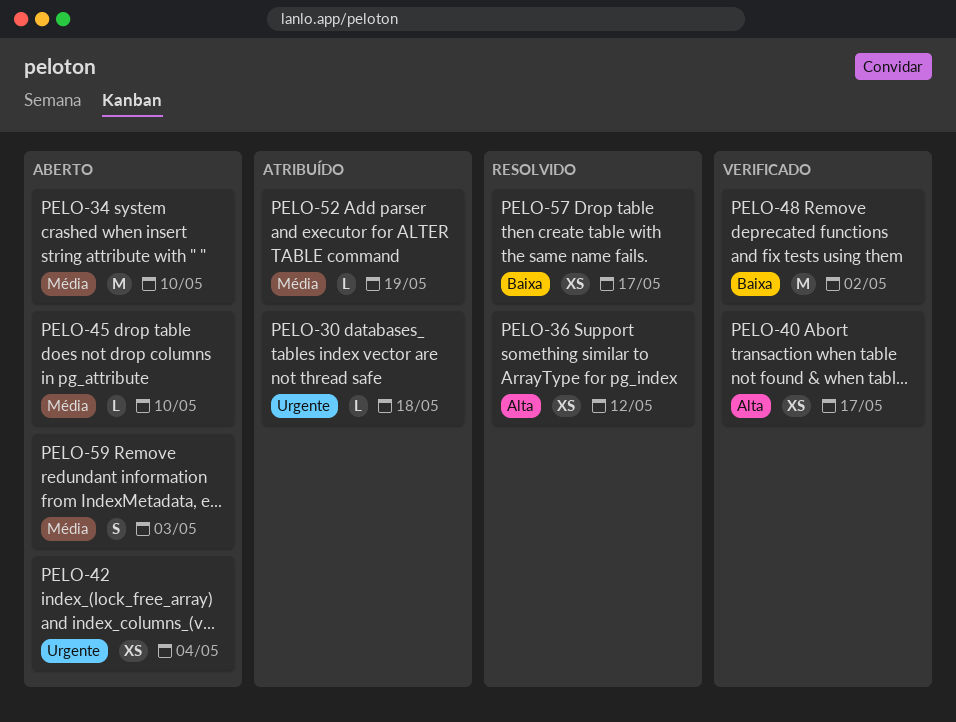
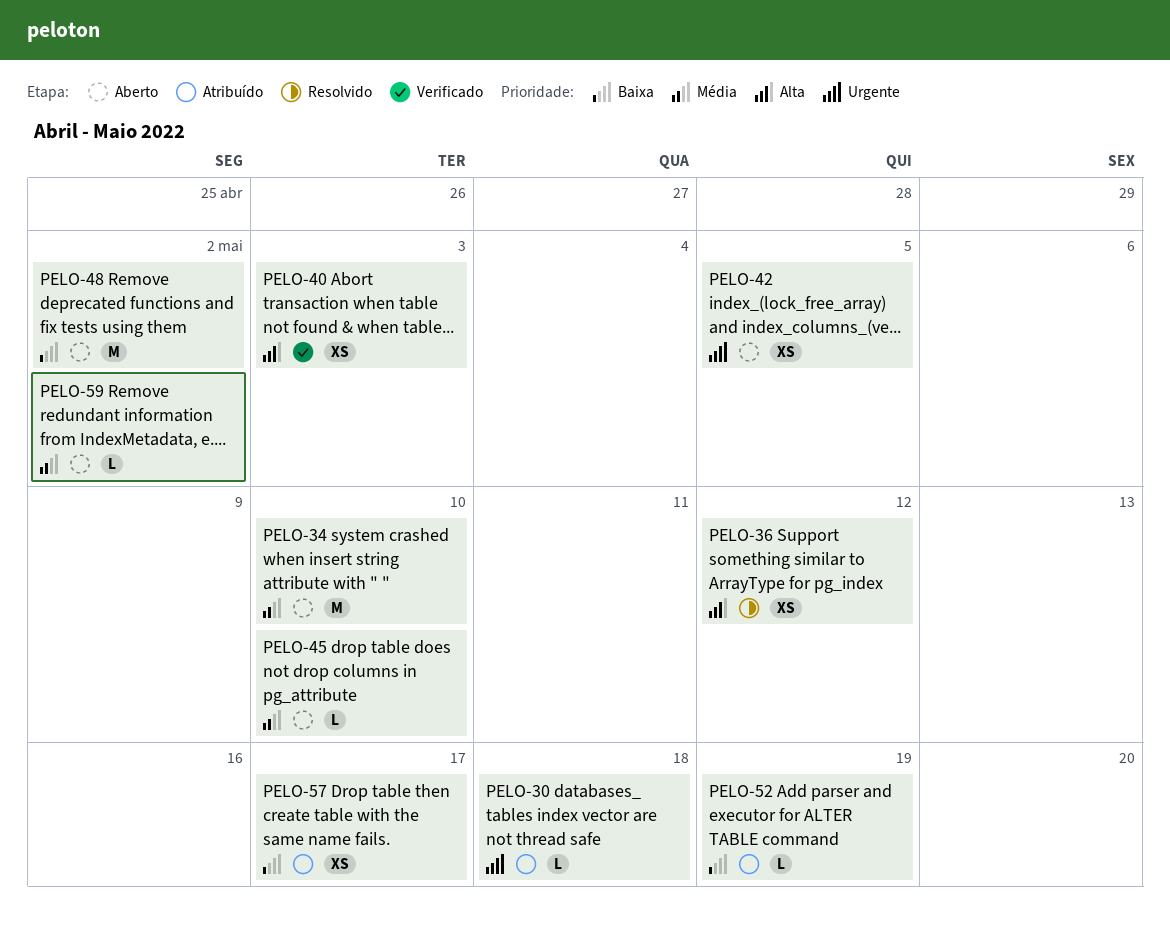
PELO-40, due: May 17 -> May 3
PELO-42, due: May 4 -> May 5
PELO-48, status: Verificado -> Aberto
PELO-52, priority: Média -> Baixa
PELO-57, status: Resolvido -> Atribuído
PELO-59, estimate: S -> L
PELO-59, due: May 3 -> May 2

